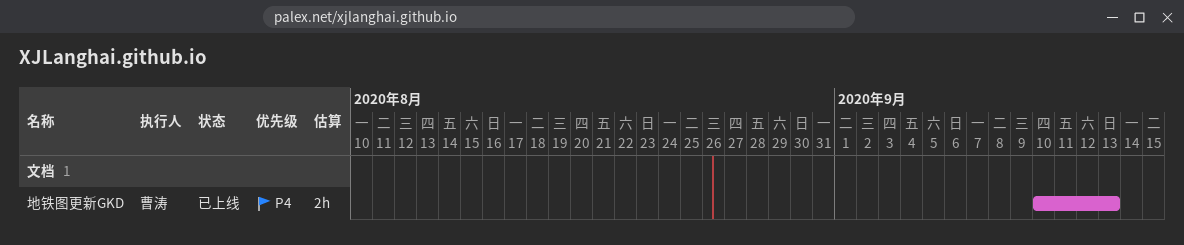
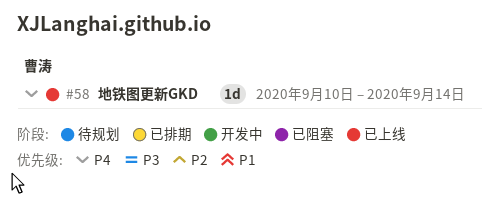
地铁图更新GKD, estimate: 2h -> 1d
地铁图更新GKD, due: Sep 13 -> Sep 14

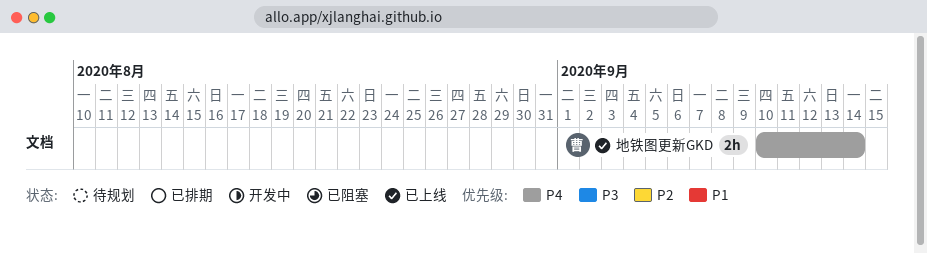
地铁图更新GKD, estimate: 1d -> 2h

